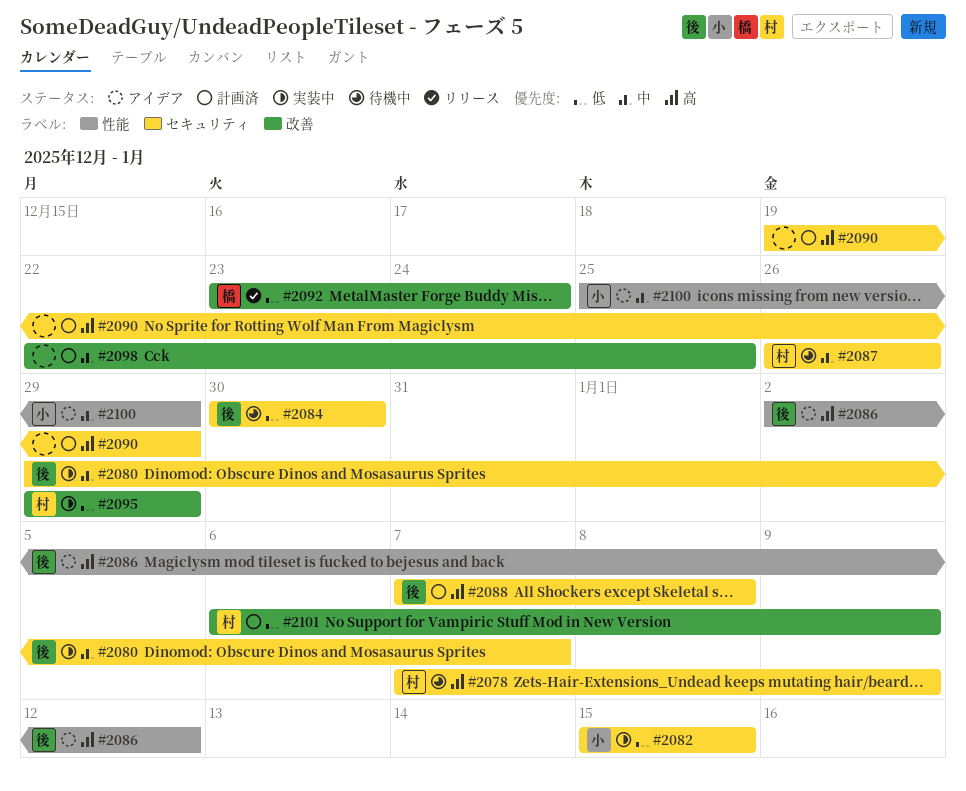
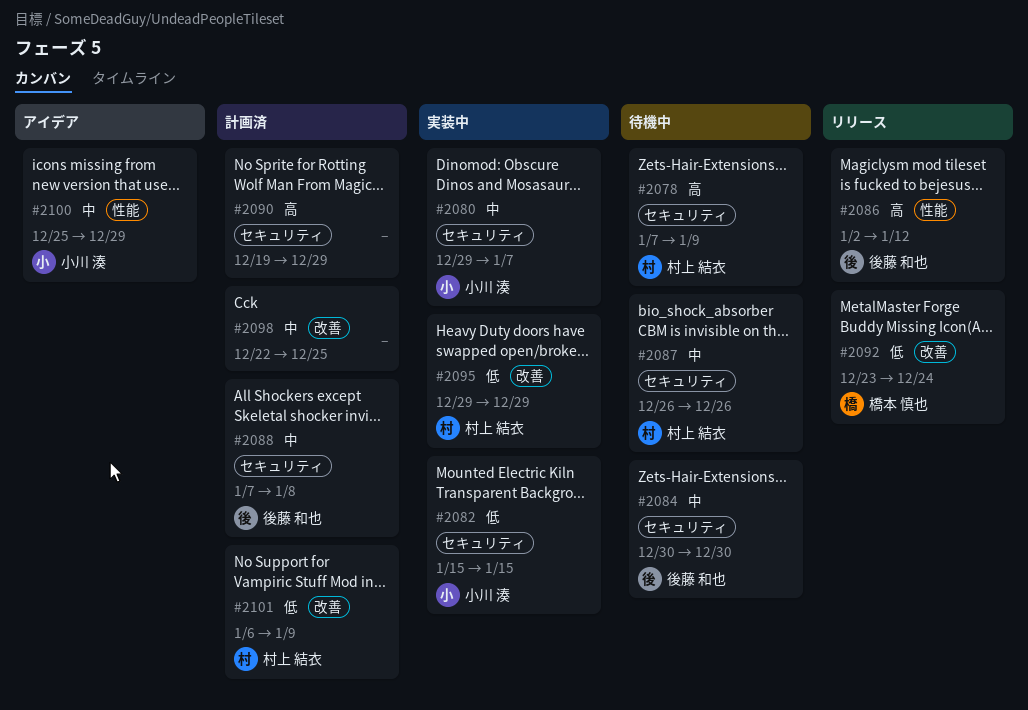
#2080, owner: 後藤 和也 -> 小川 湊
#2084, priority: 低 -> 中
#2086, status: アイデア -> リリース
#2088, priority: 高 -> 中

